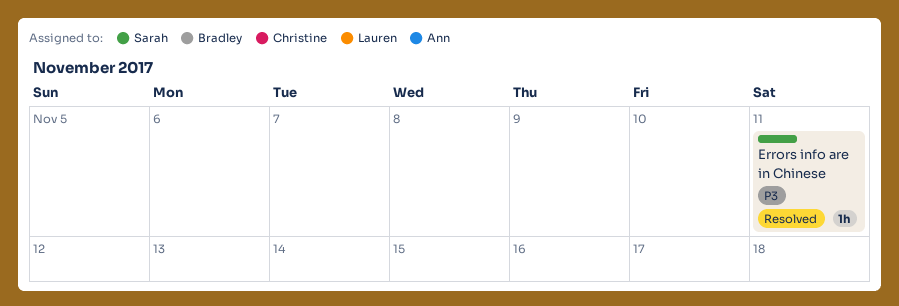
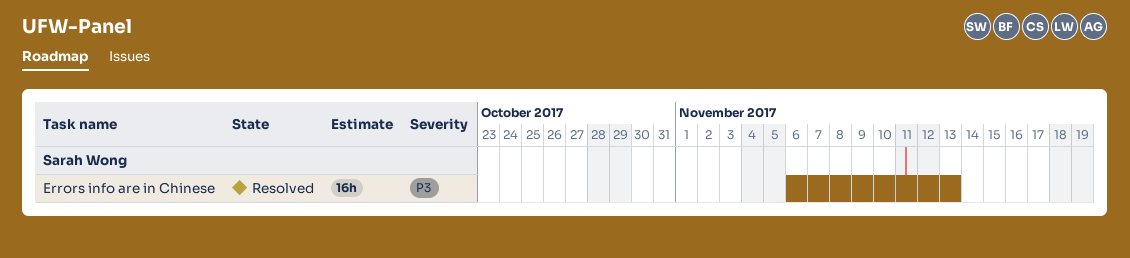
Errors info are in Chinese, estimate: 1h -> 16h
Errors info are in Chinese, due: Nov 11 -> Nov 13

